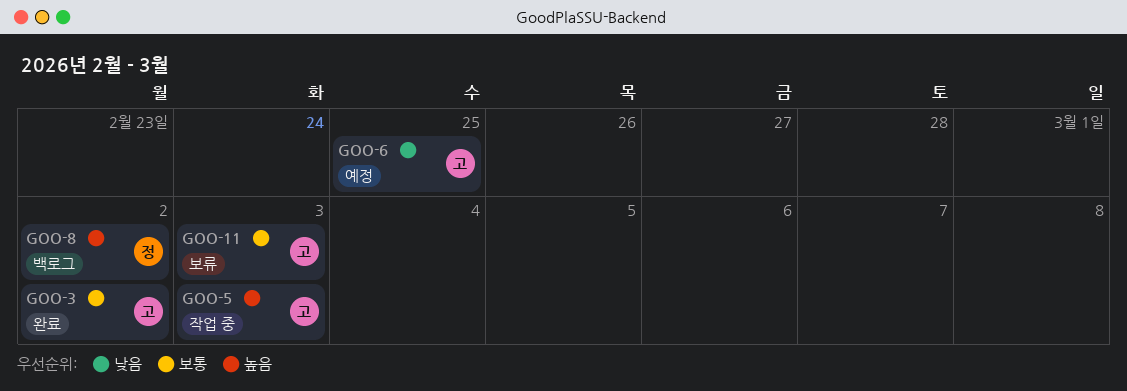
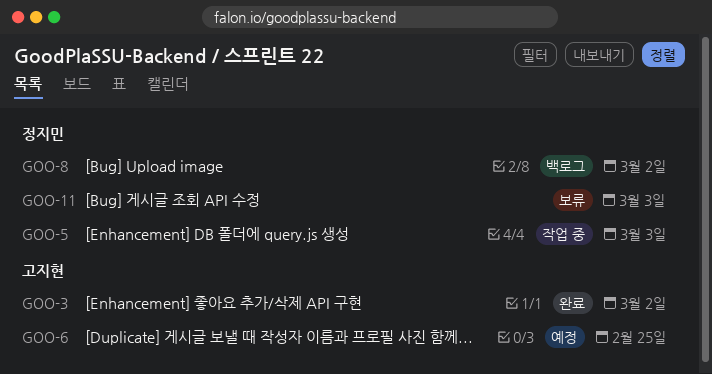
GOO-5, owner: 고지현 -> 정지민
GOO-11, owner: 고지현 -> 정지민

